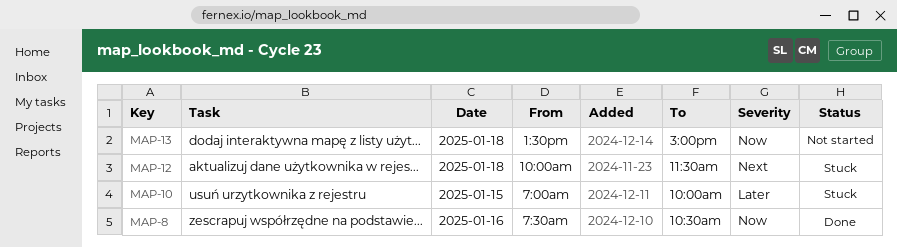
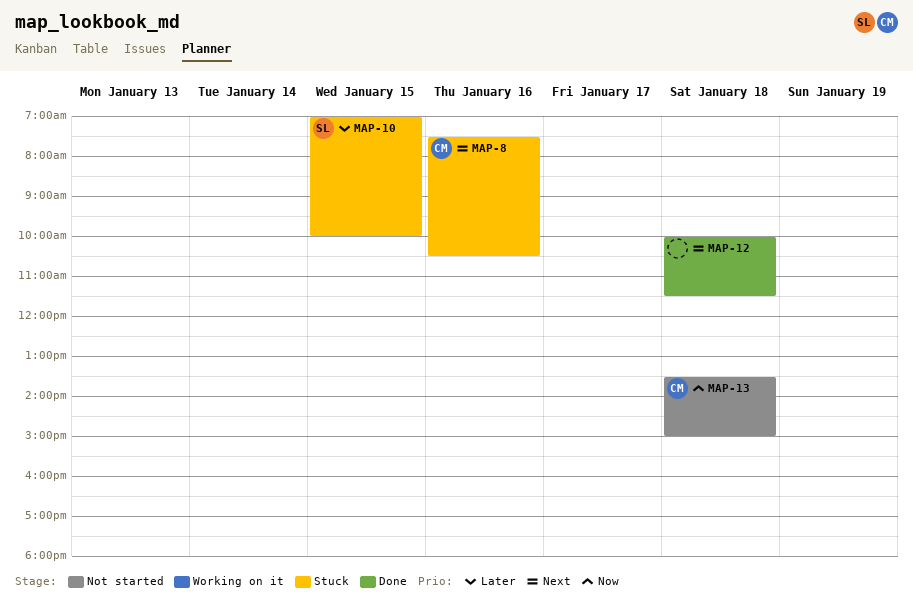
MAP-8, status: Done -> Stuck
MAP-8, priority: Now -> Next
MAP-12, status: Stuck -> Done

